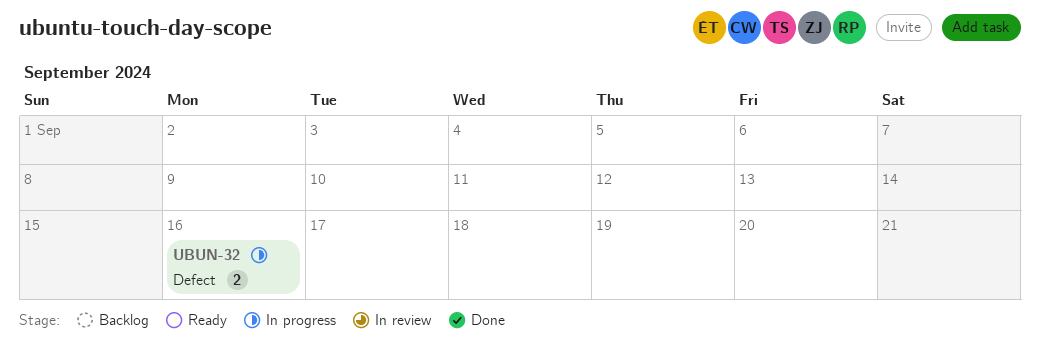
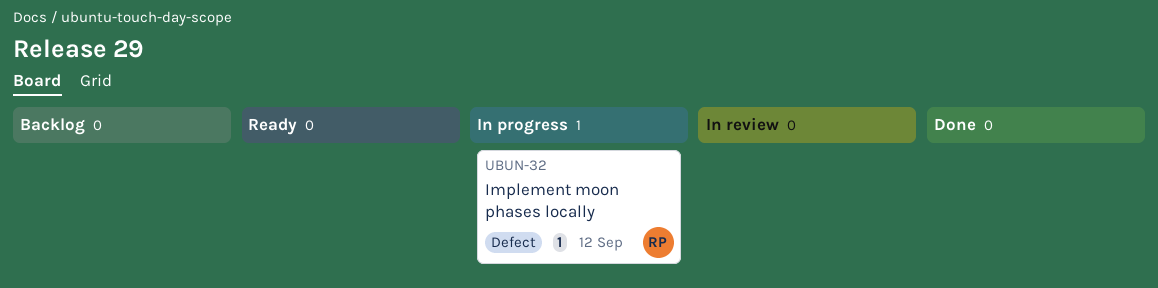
UBUN-32, estimate: 2 -> 1
UBUN-32, due: Sep 16 -> Sep 12

